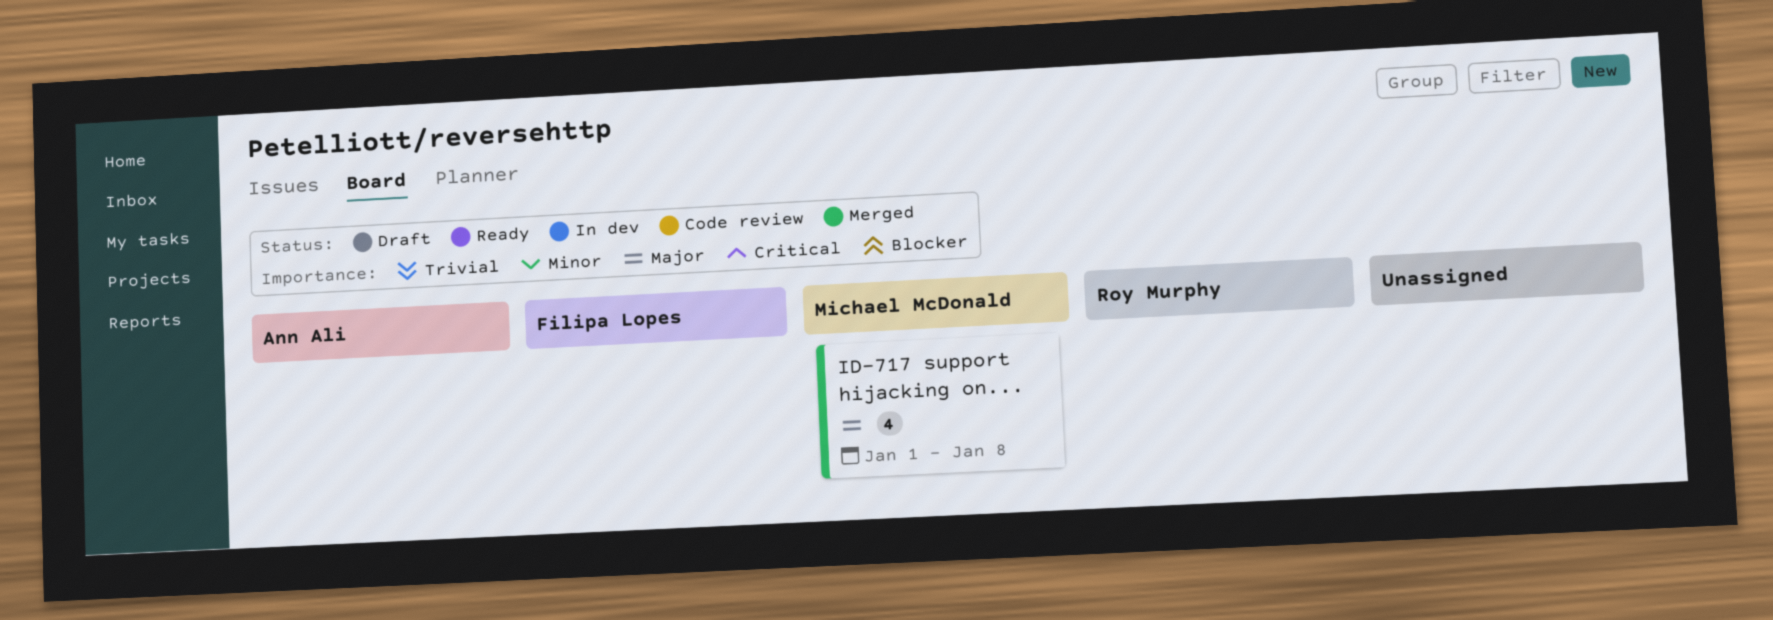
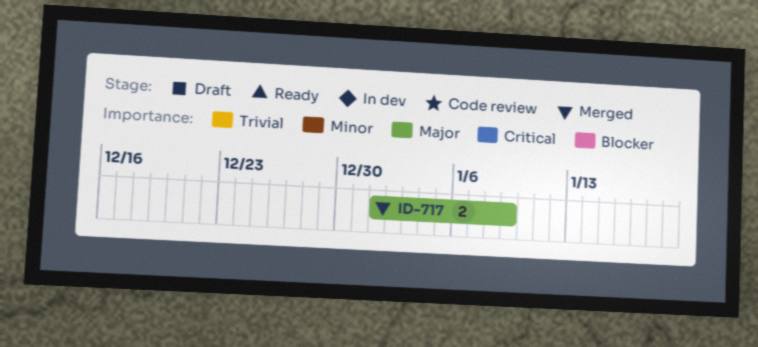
ID-717, estimate: 4 -> 2
ID-717, due: Jan 8 -> Jan 9

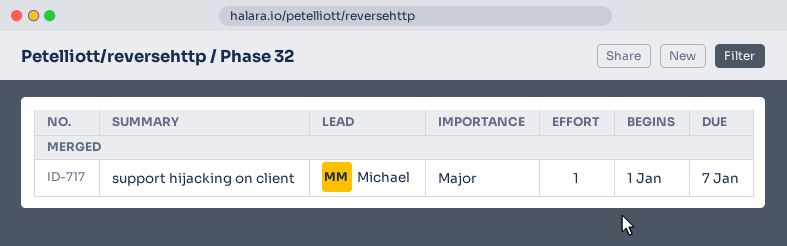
ID-717, estimate: 2 -> 1
ID-717, due: Jan 9 -> Jan 7

